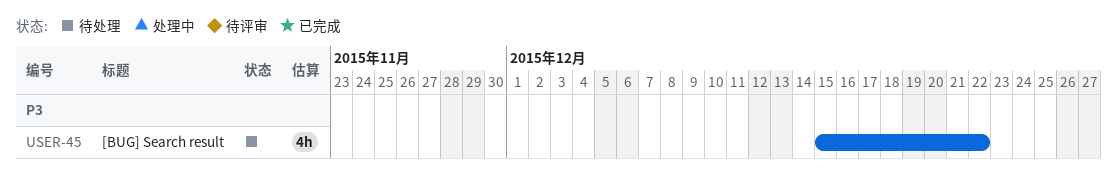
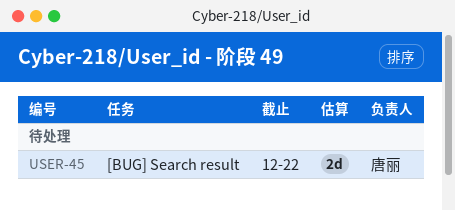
USER-45, estimate: 4h -> 2d

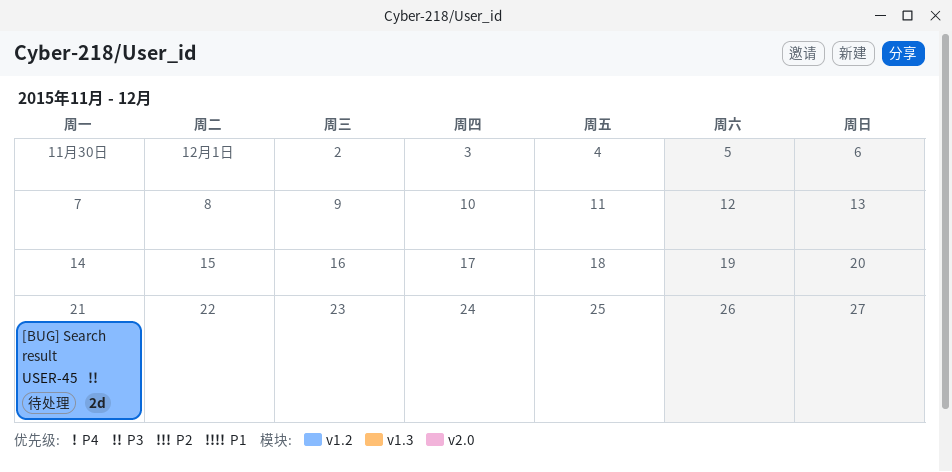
USER-45, due: Dec 22 -> Dec 21

